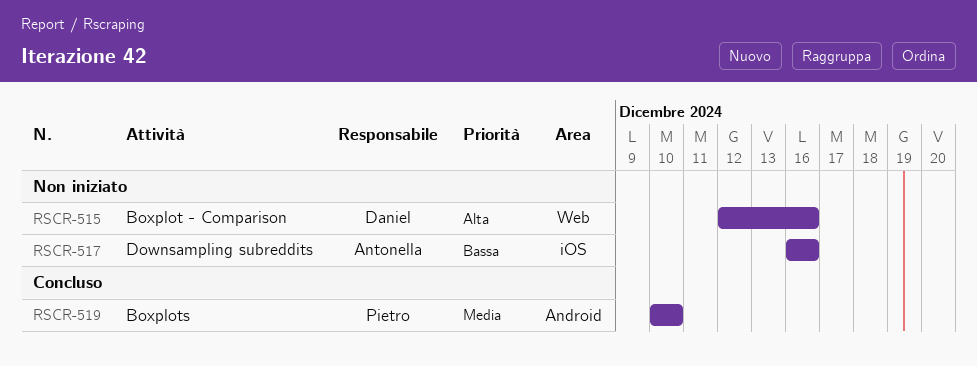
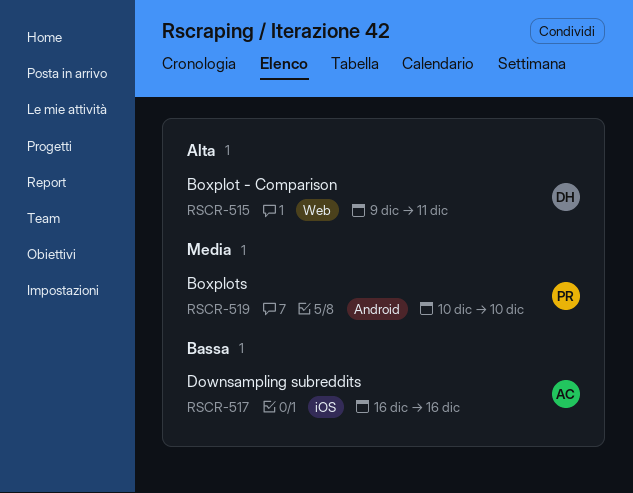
RSCR-515, start: Dec 12 -> Dec 9
RSCR-515, due: Dec 16 -> Dec 11

